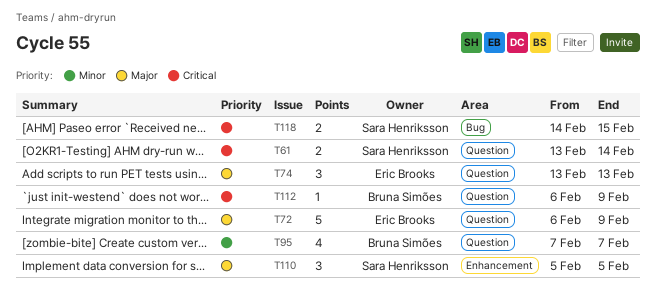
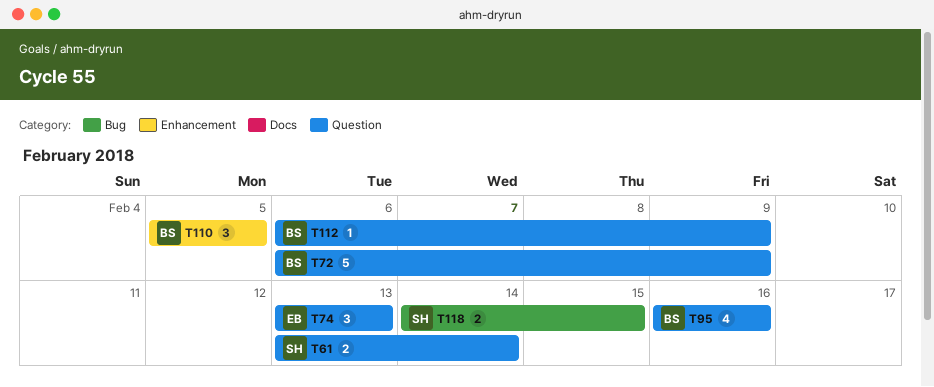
T72, owner: Eric Brooks -> Bruna Simões
T95, start: Feb 7 -> Feb 16
T95, due: Feb 7 -> Feb 16
T110, owner: Sara Henriksson -> Bruna Simões

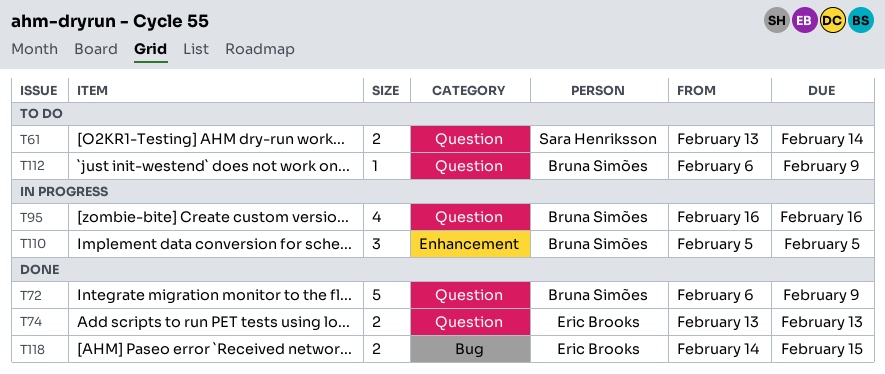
T74, estimate: 3 -> 2
T118, owner: Sara Henriksson -> Eric Brooks

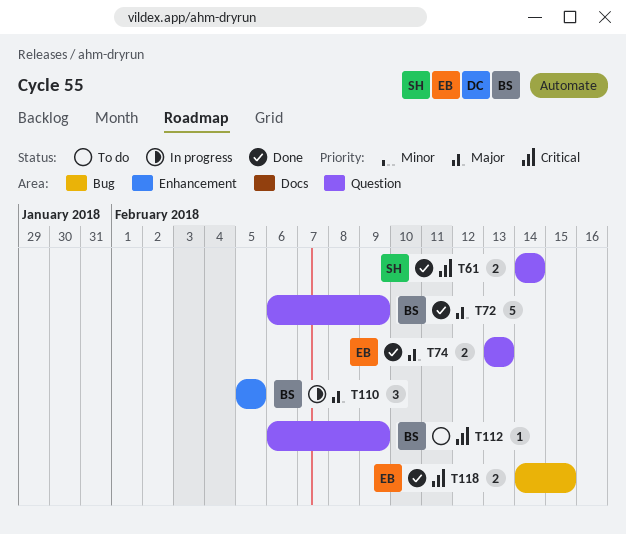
T61, status: To do -> Done
T61, start: Feb 13 -> Feb 14
T95: present -> none

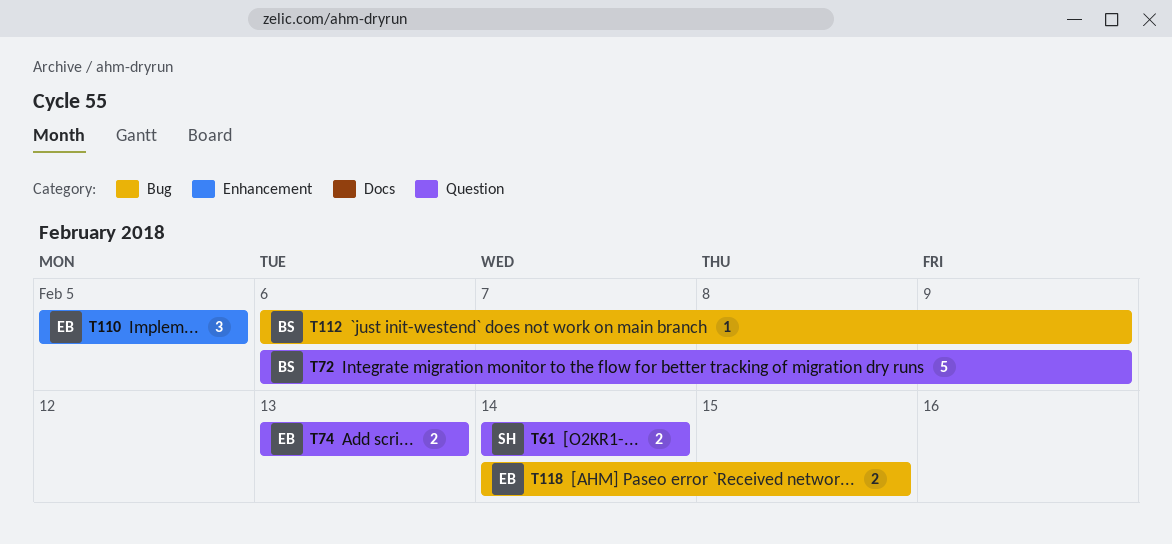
T110, owner: BS -> EB
T112, label: Question -> Bug

